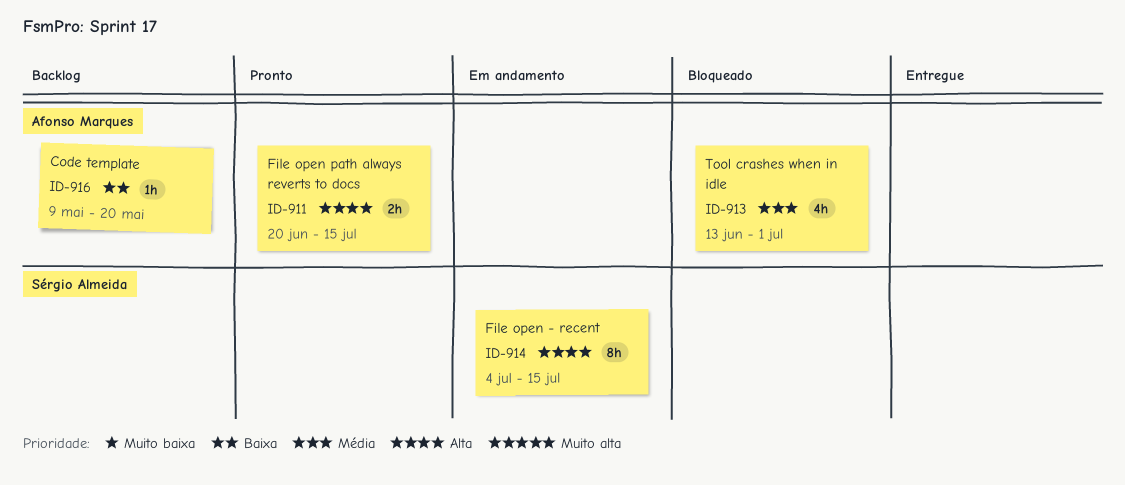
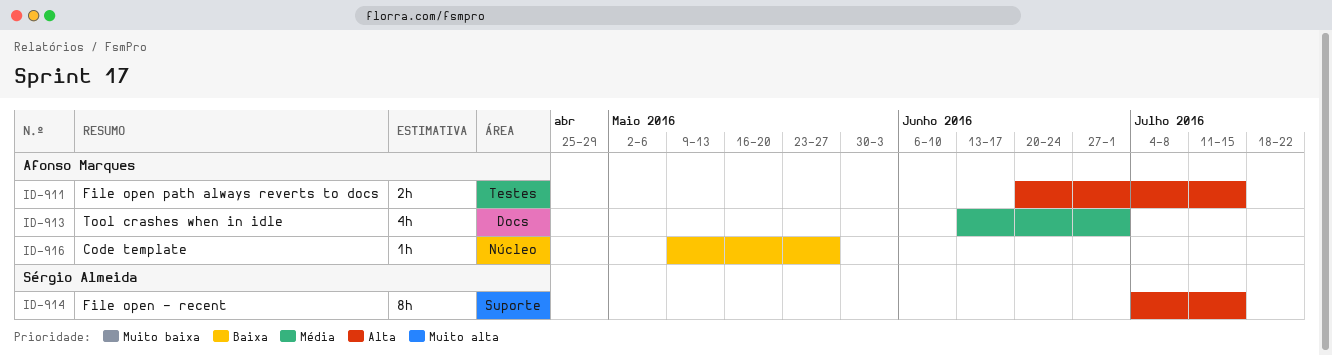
ID-916, due: May 20 -> May 27

